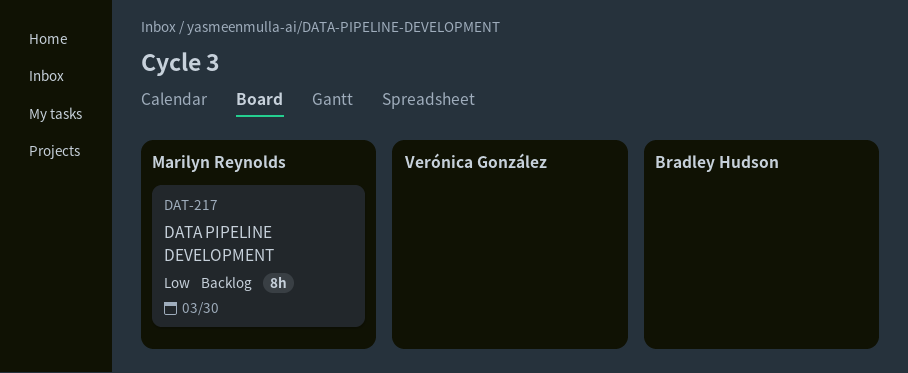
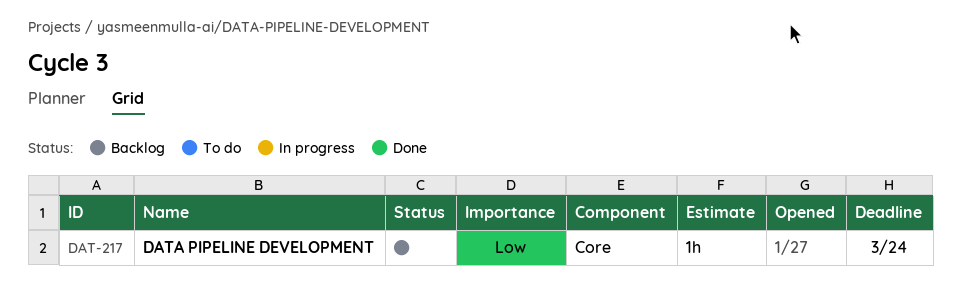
DAT-217, estimate: 8h -> 1h
DAT-217, due: Mar 30 -> Mar 24

